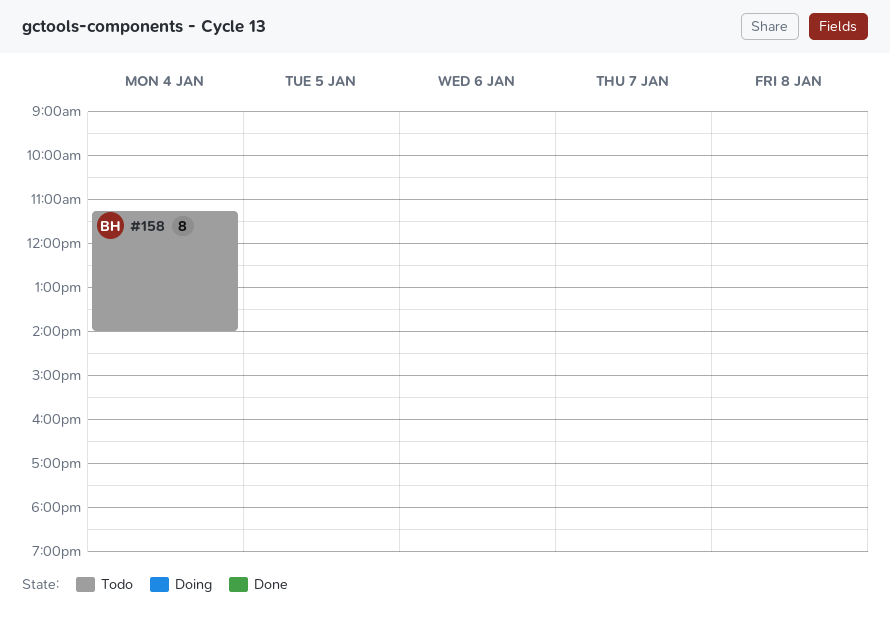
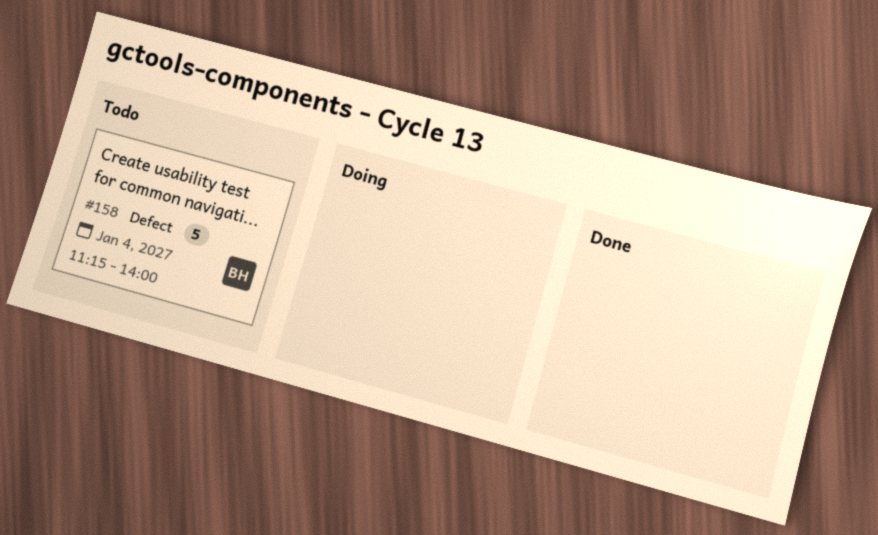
#158, estimate: 8 -> 5

